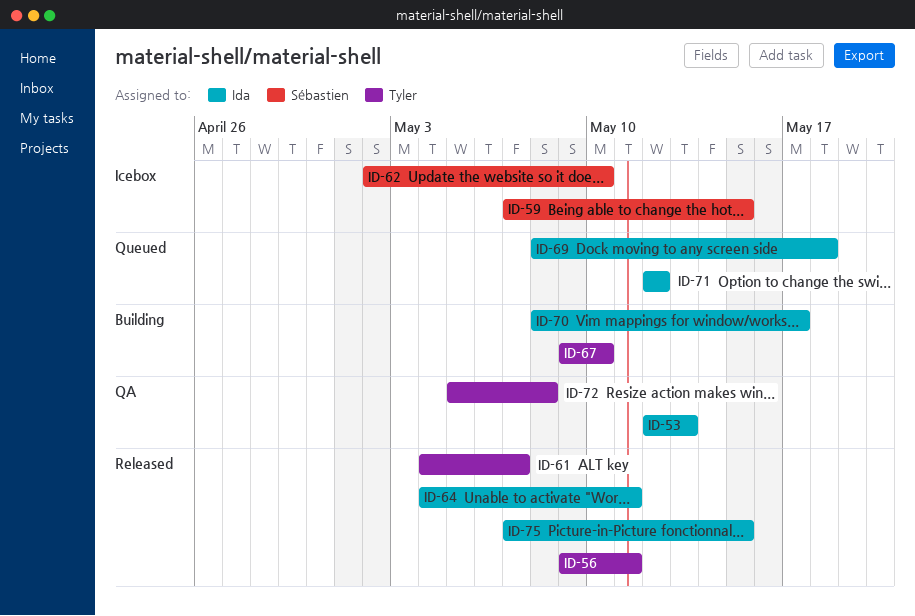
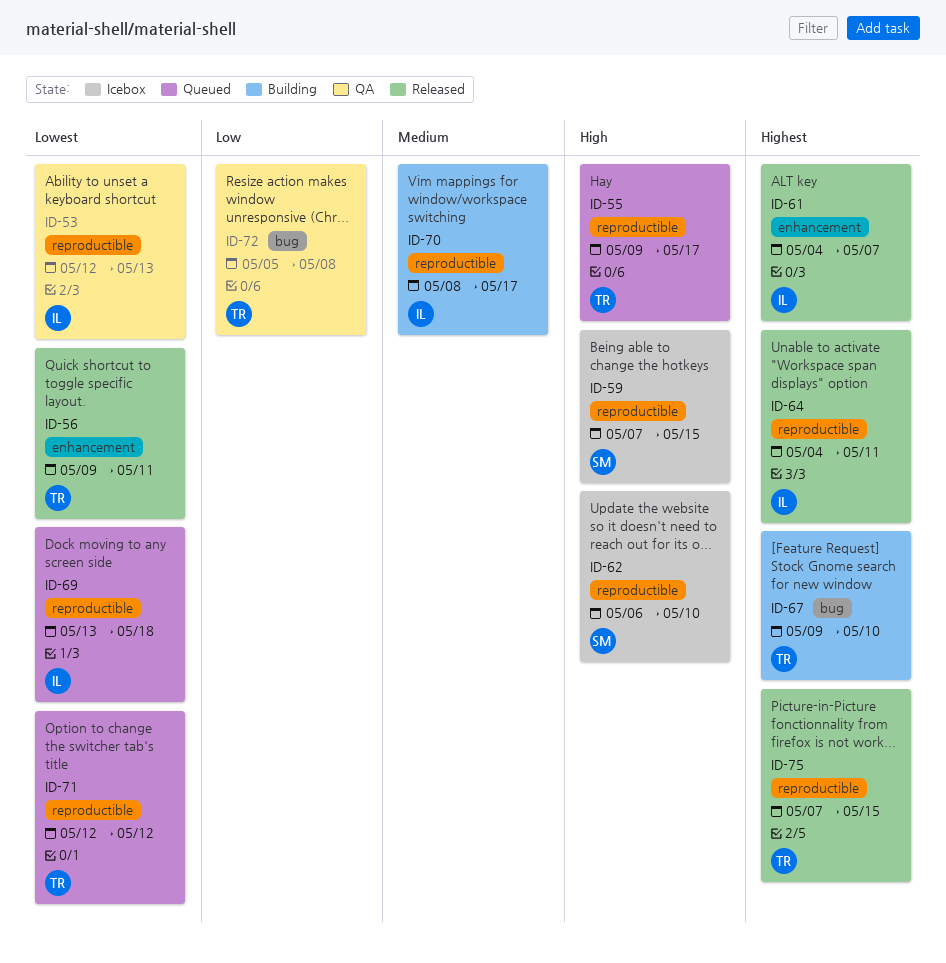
ID-55: none -> present
ID-61, owner: Tyler -> Ida
ID-62, start: May 2 -> May 6
ID-69, start: May 8 -> May 13
ID-71, owner: Ida -> Tyler
ID-75, owner: Ida -> Tyler

